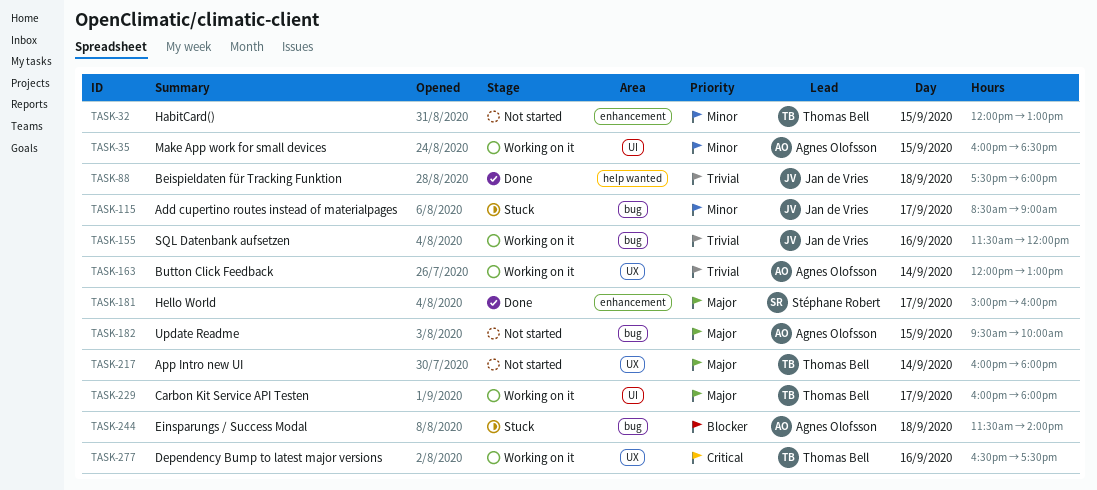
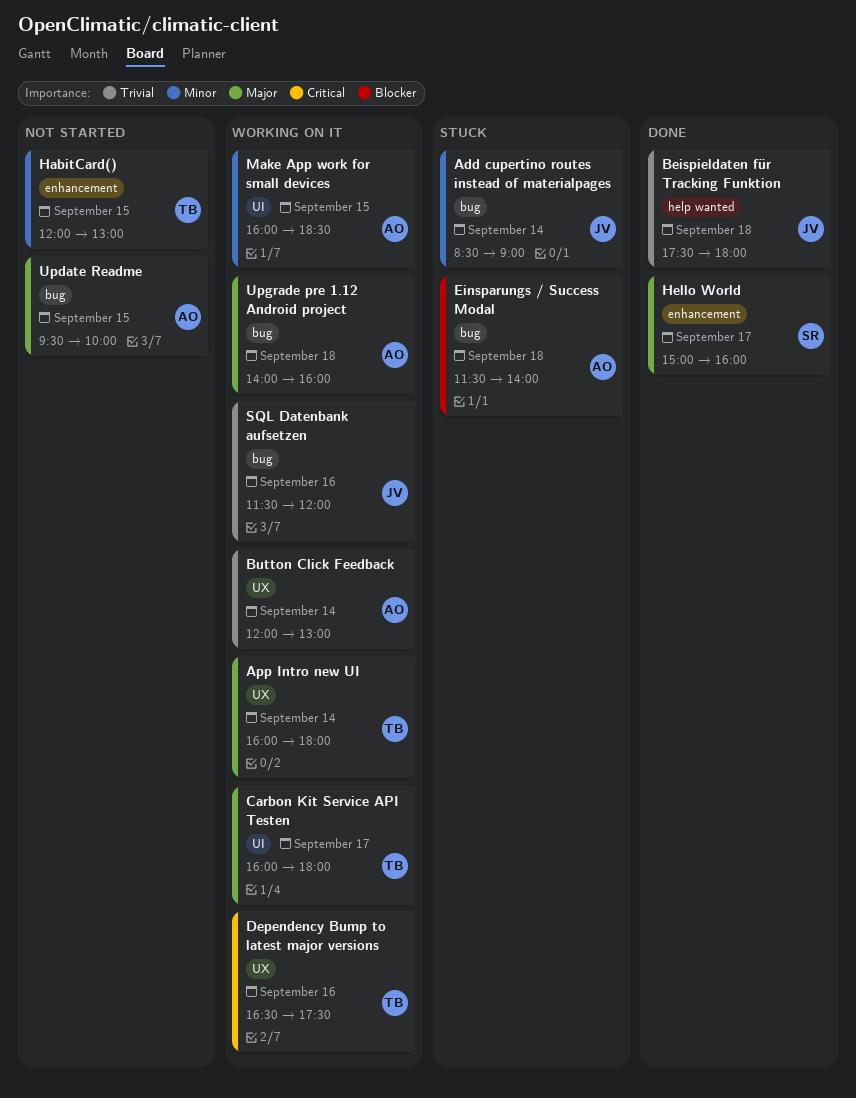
Add cupertino routes instead of materialpages, day: Sep 17 -> Sep 14
App Intro new UI, status: Not started -> Working on it
Upgrade pre 1.12 Android project: none -> present

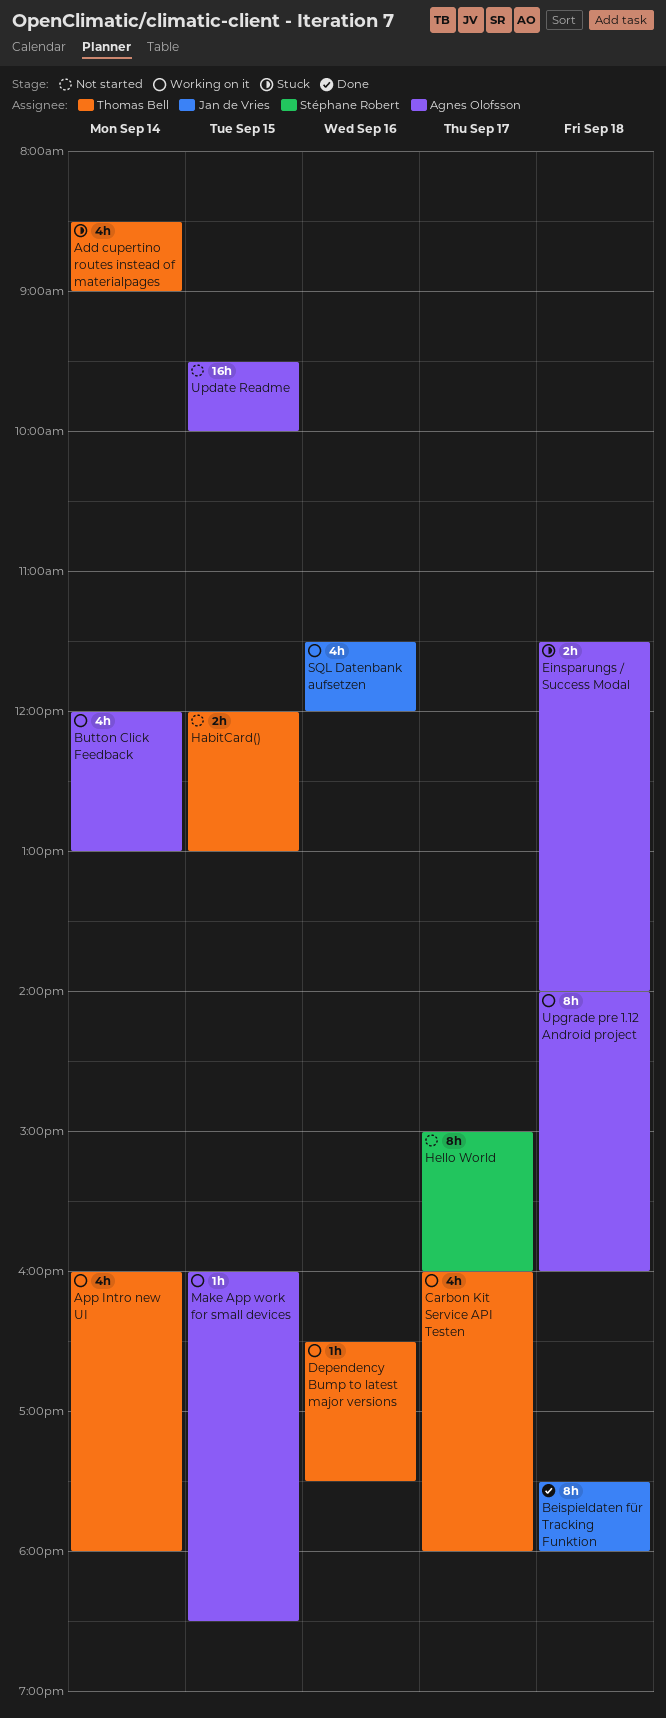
Add cupertino routes instead of materialpages, owner: Jan de Vries -> Thomas Bell
Hello World, status: Done -> Not started

